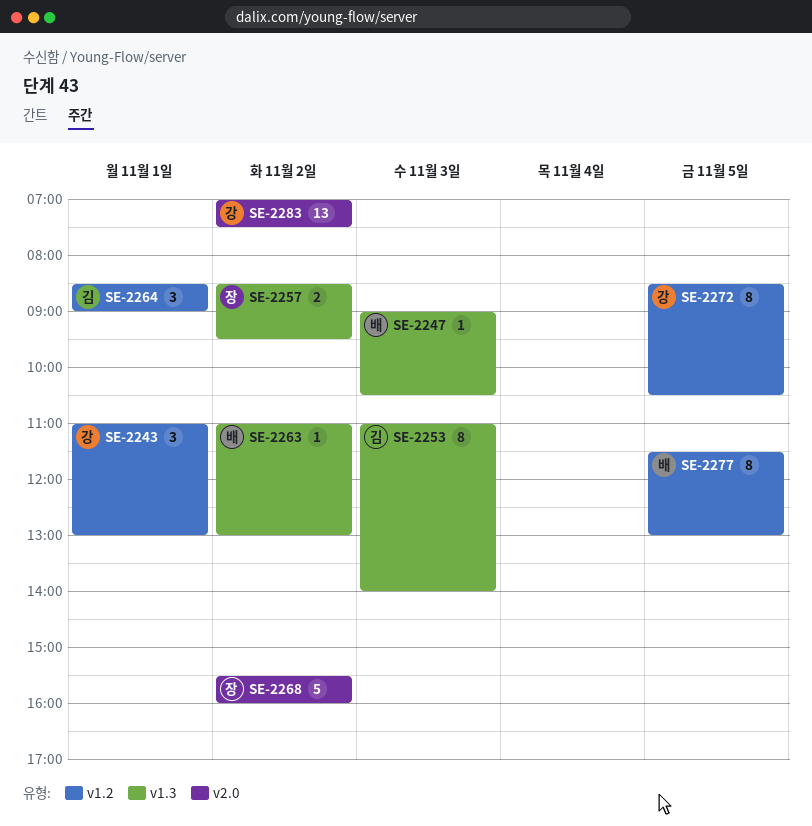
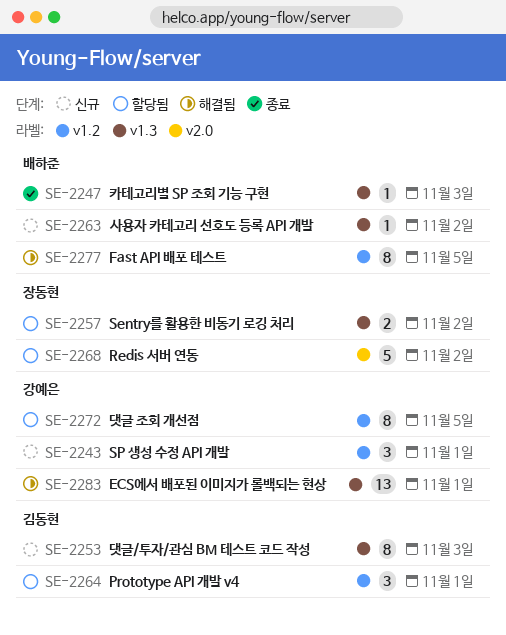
SE-2283, label: v2.0 -> v1.3
SE-2283, day: Nov 2 -> Nov 1

